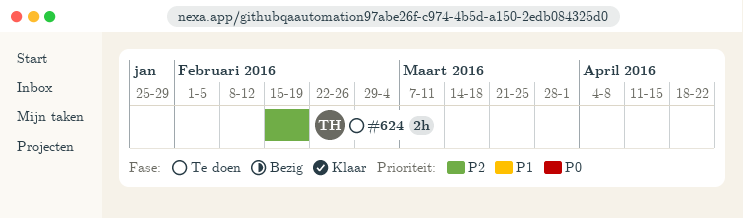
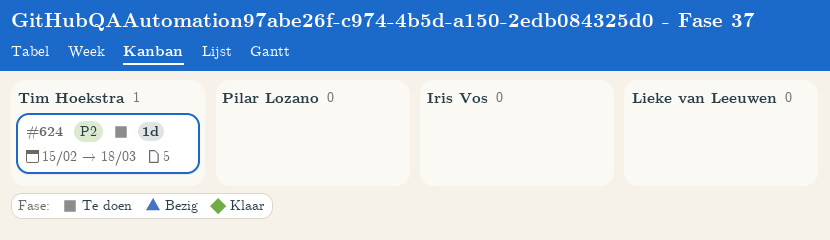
#624, estimate: 2h -> 1d
#624, due: Feb 19 -> Mar 18

